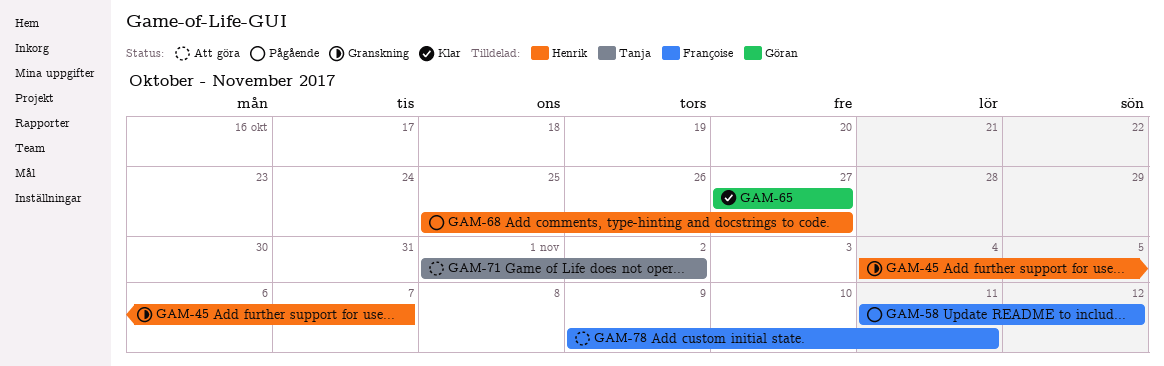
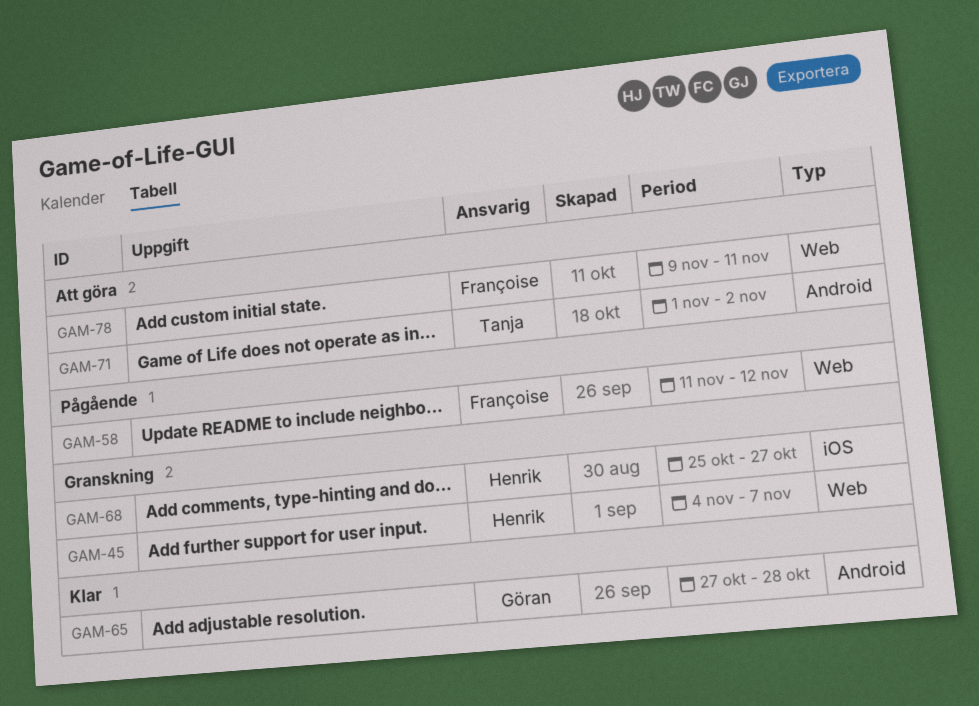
GAM-65, due: Oct 27 -> Oct 28
GAM-68, status: Pågående -> Granskning

